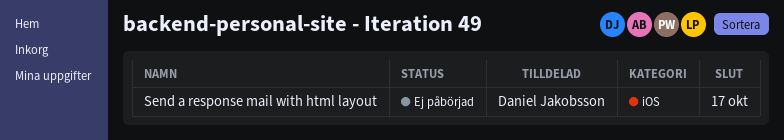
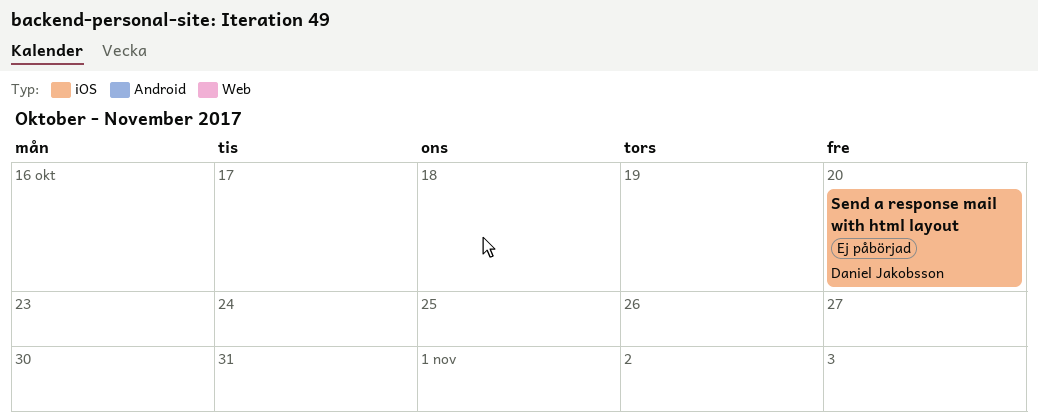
Send a response mail with html layout, due: Oct 17 -> Oct 20

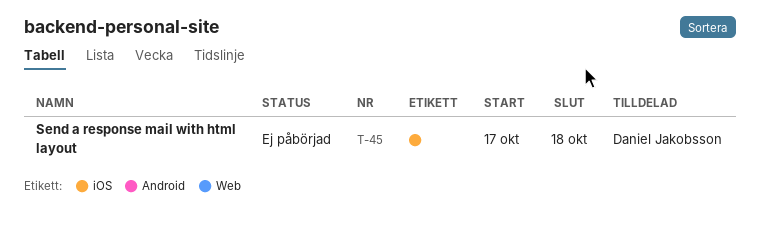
Send a response mail with html layout, due: Oct 20 -> Oct 18

